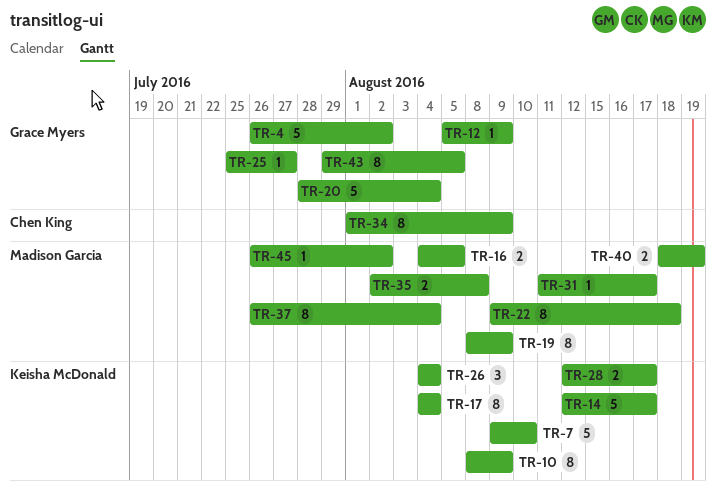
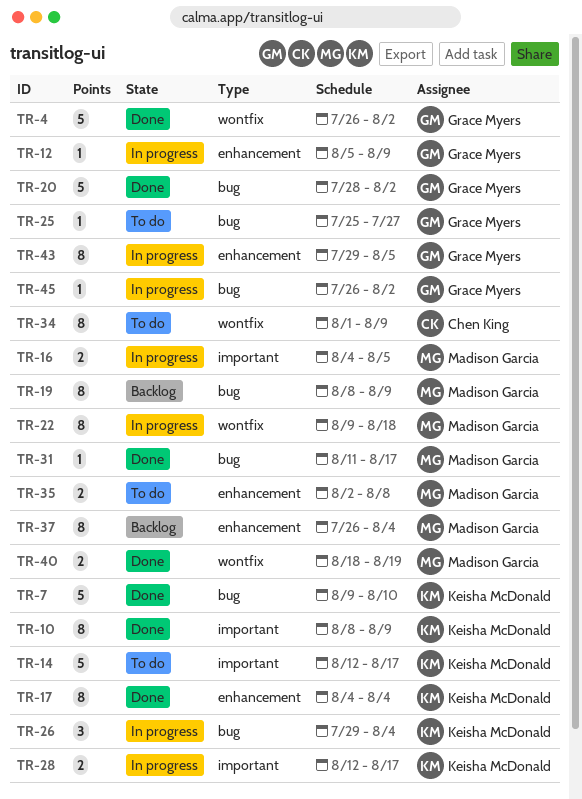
TR-20, due: Aug 4 -> Aug 2
TR-26, start: Aug 4 -> Jul 29
TR-45, owner: Madison Garcia -> Grace Myers

